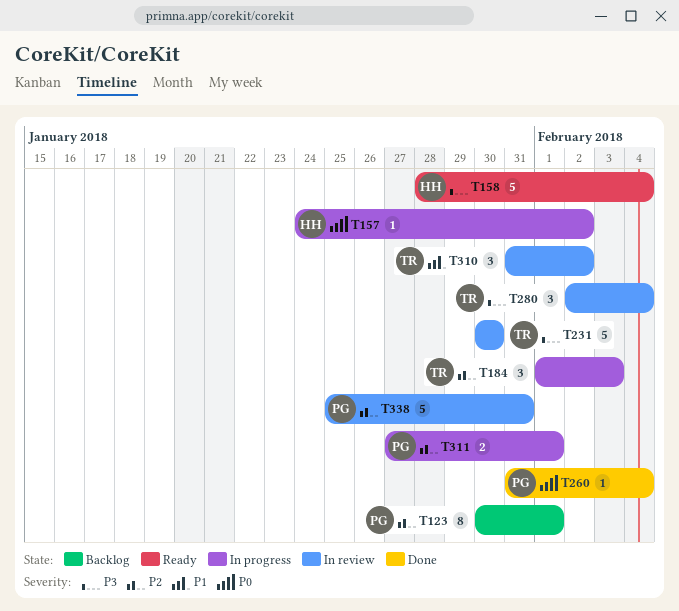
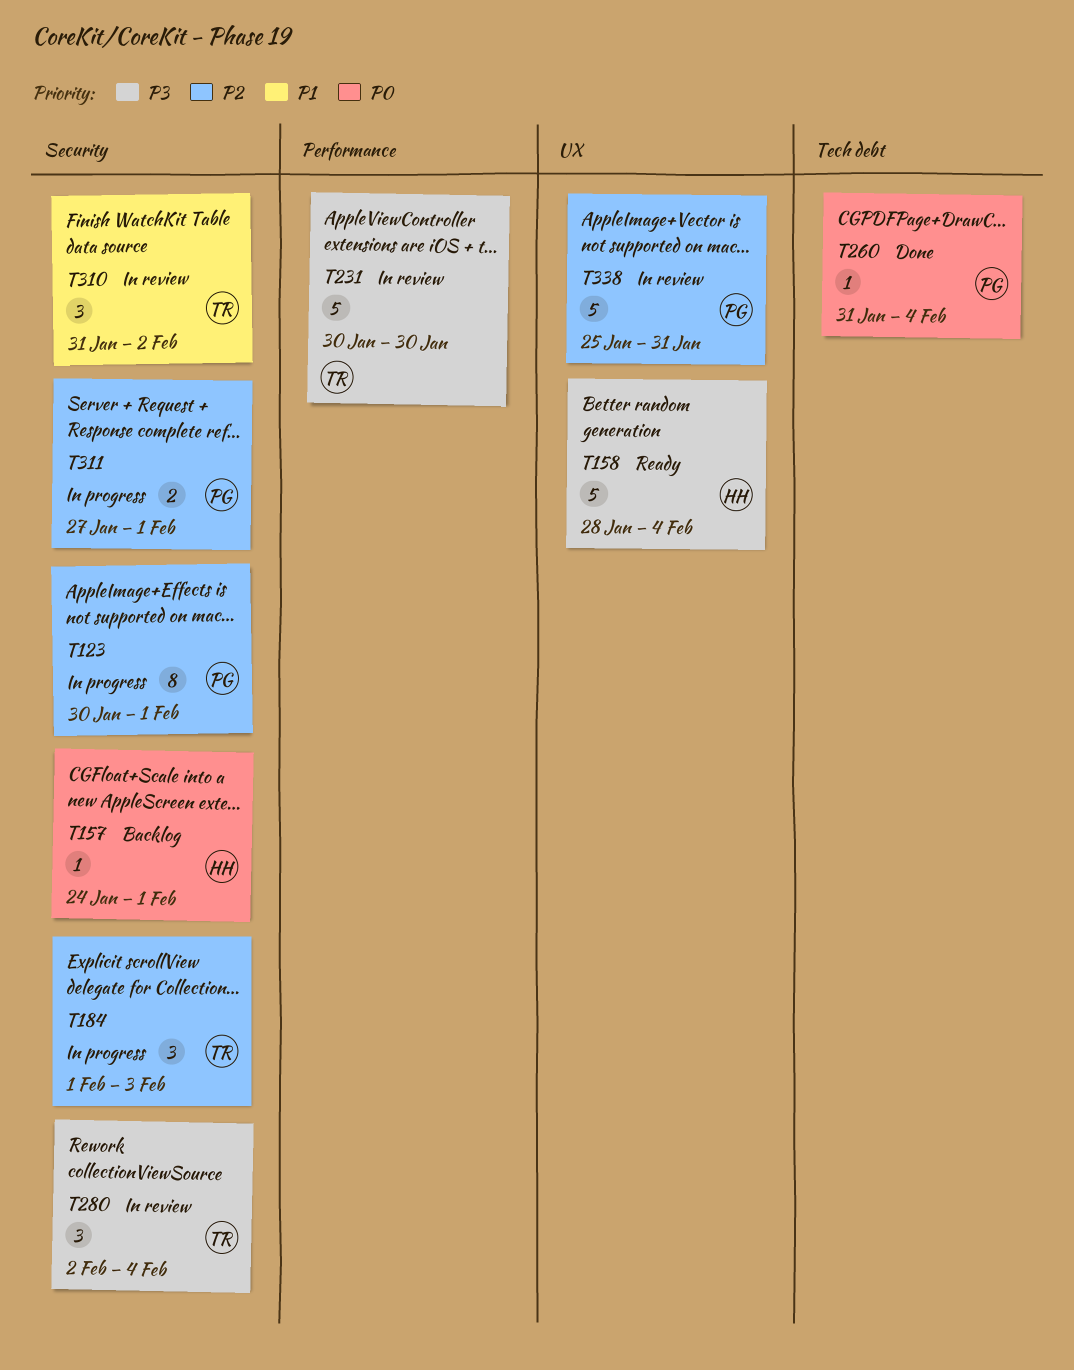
T123, status: Backlog -> In progress
T157, status: In progress -> Backlog
T157, due: Feb 2 -> Feb 1

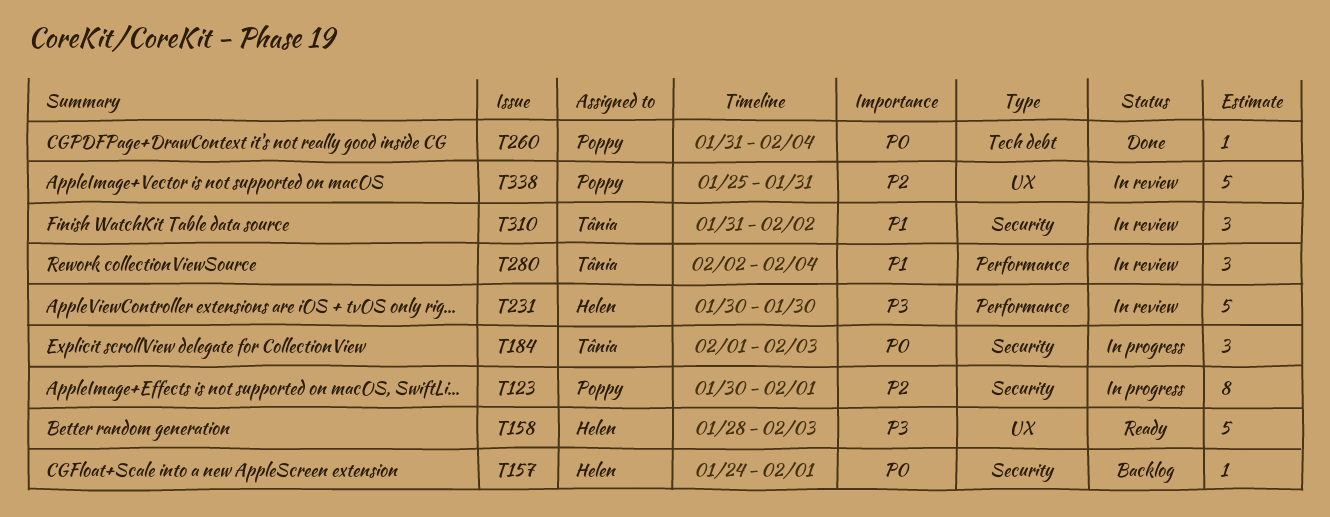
T158, due: Feb 4 -> Feb 3
T184, priority: P2 -> P0
T231, owner: Tânia -> Helen
T280, priority: P3 -> P1
T280, label: Security -> Performance
T311: present -> none

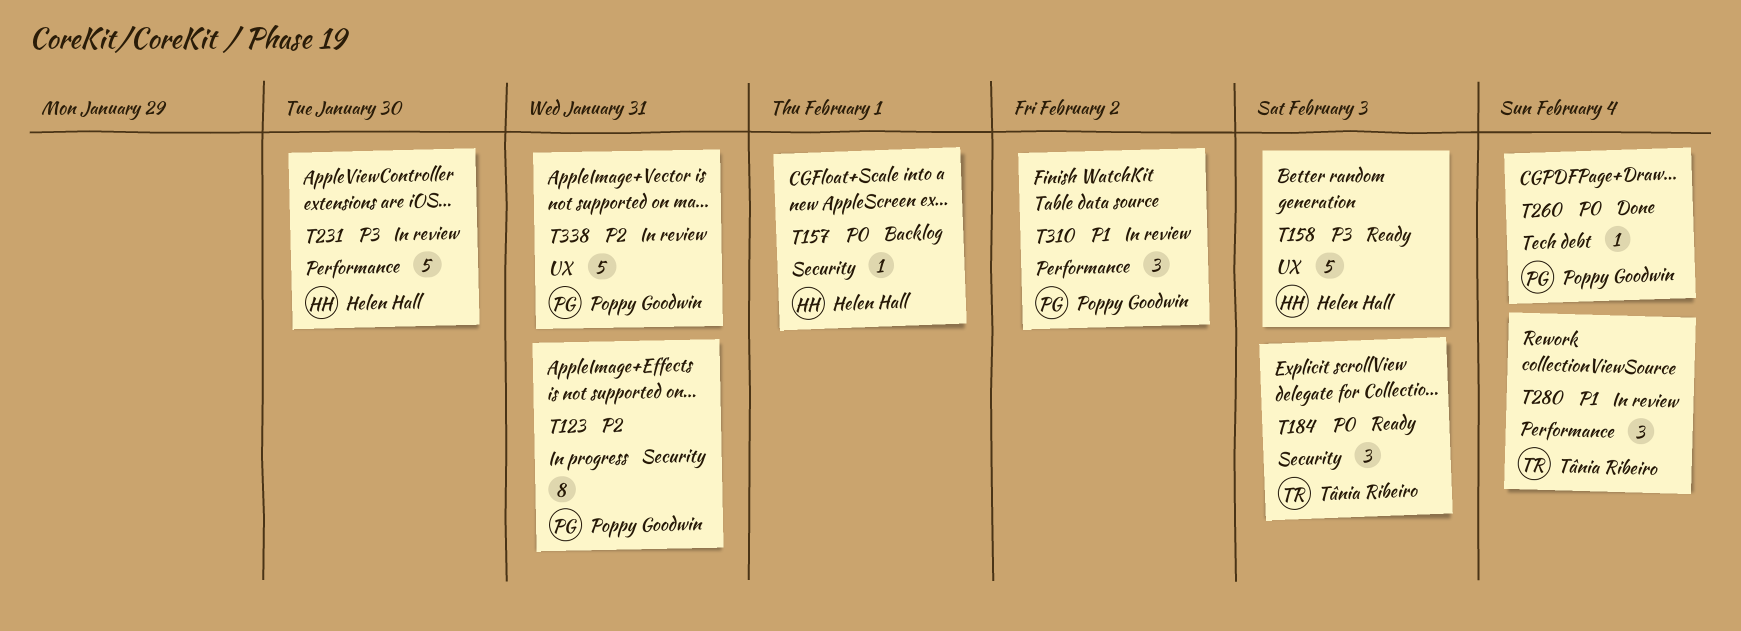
T123, due: Feb 1 -> Jan 31
T184, status: In progress -> Ready
T310, owner: Tânia Ribeiro -> Poppy Goodwin
T310, label: Security -> Performance

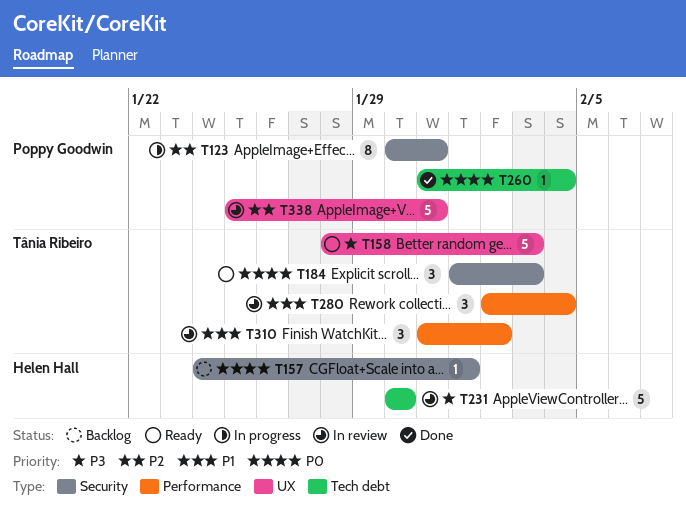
T158, owner: Helen Hall -> Tânia Ribeiro
T231, label: Performance -> Tech debt
T310, owner: Poppy Goodwin -> Tânia Ribeiro

